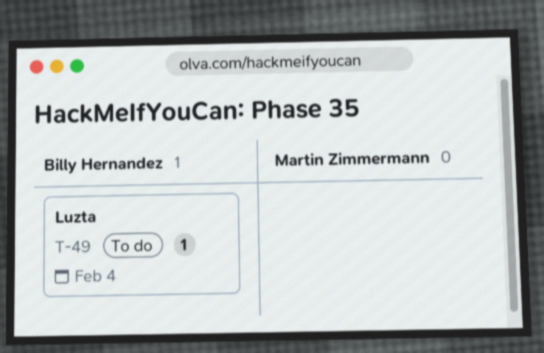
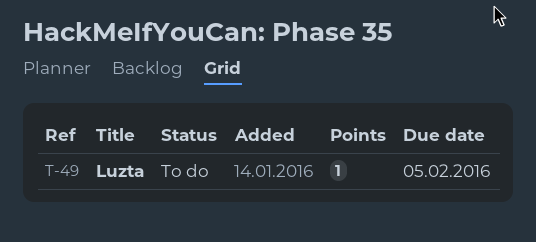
T-49, due: Feb 4 -> Feb 5

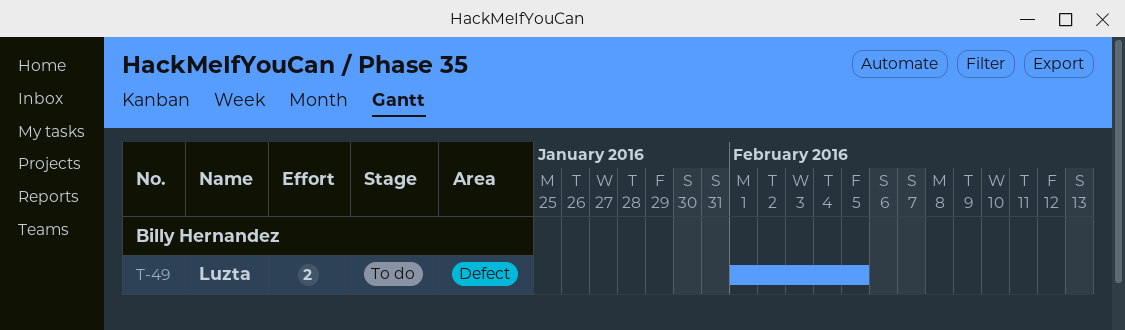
T-49, estimate: 1 -> 2

